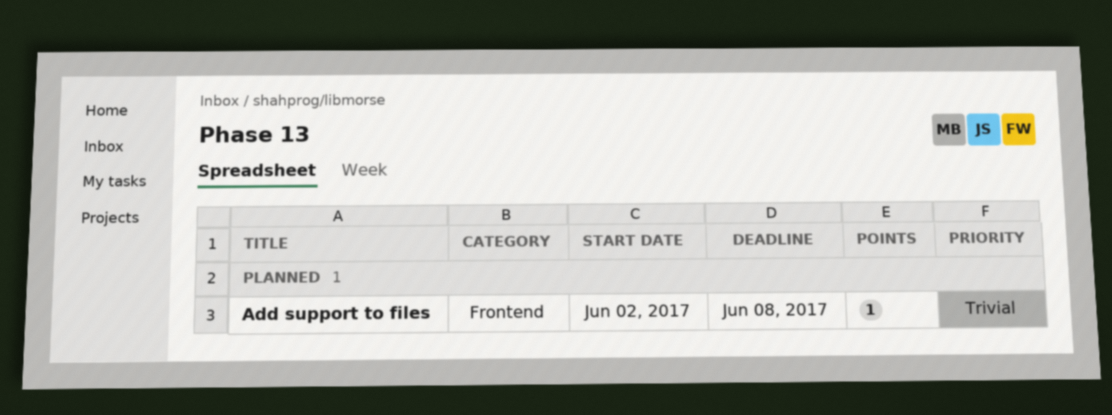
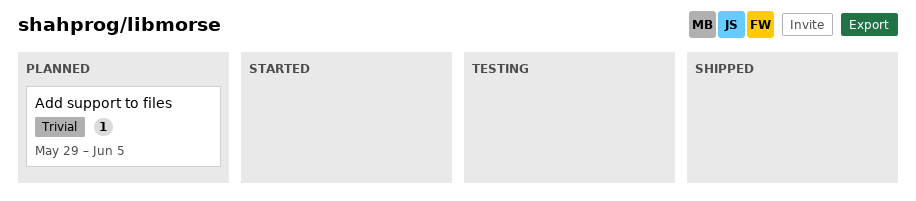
Add support to files, start: Jun 2 -> May 29
Add support to files, due: Jun 8 -> Jun 5

